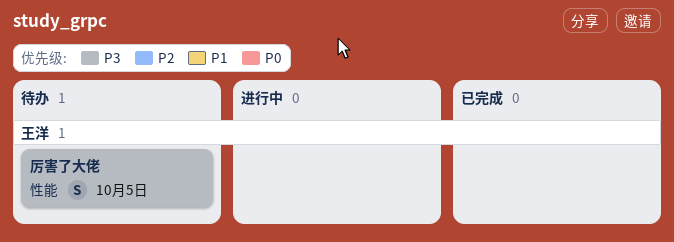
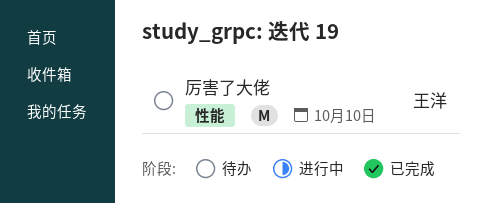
厉害了大佬, estimate: S -> M
厉害了大佬, due: Oct 5 -> Oct 10

